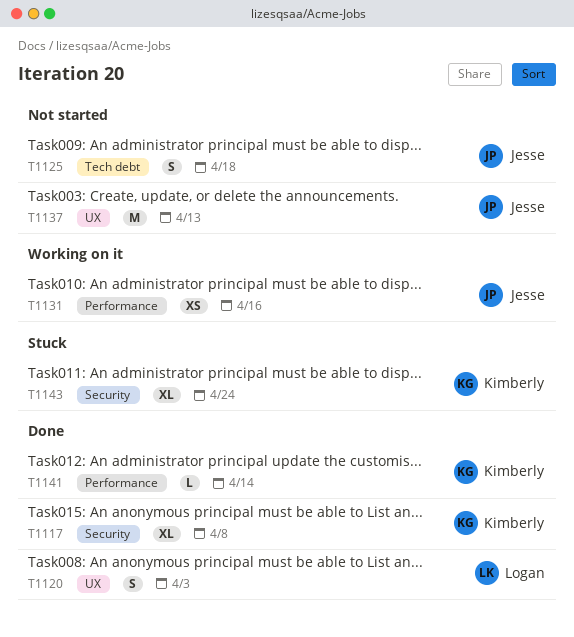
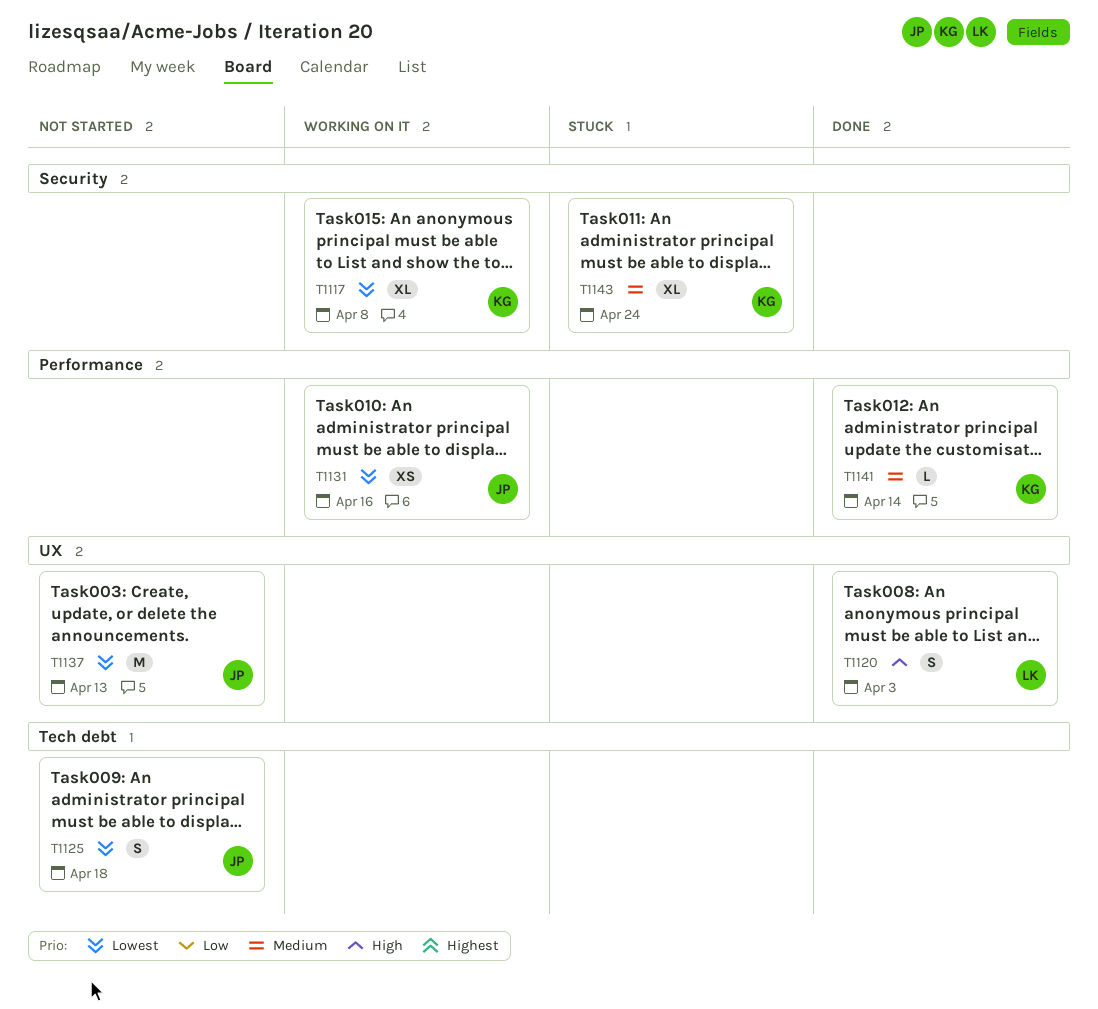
T1117, status: Done -> Working on it

